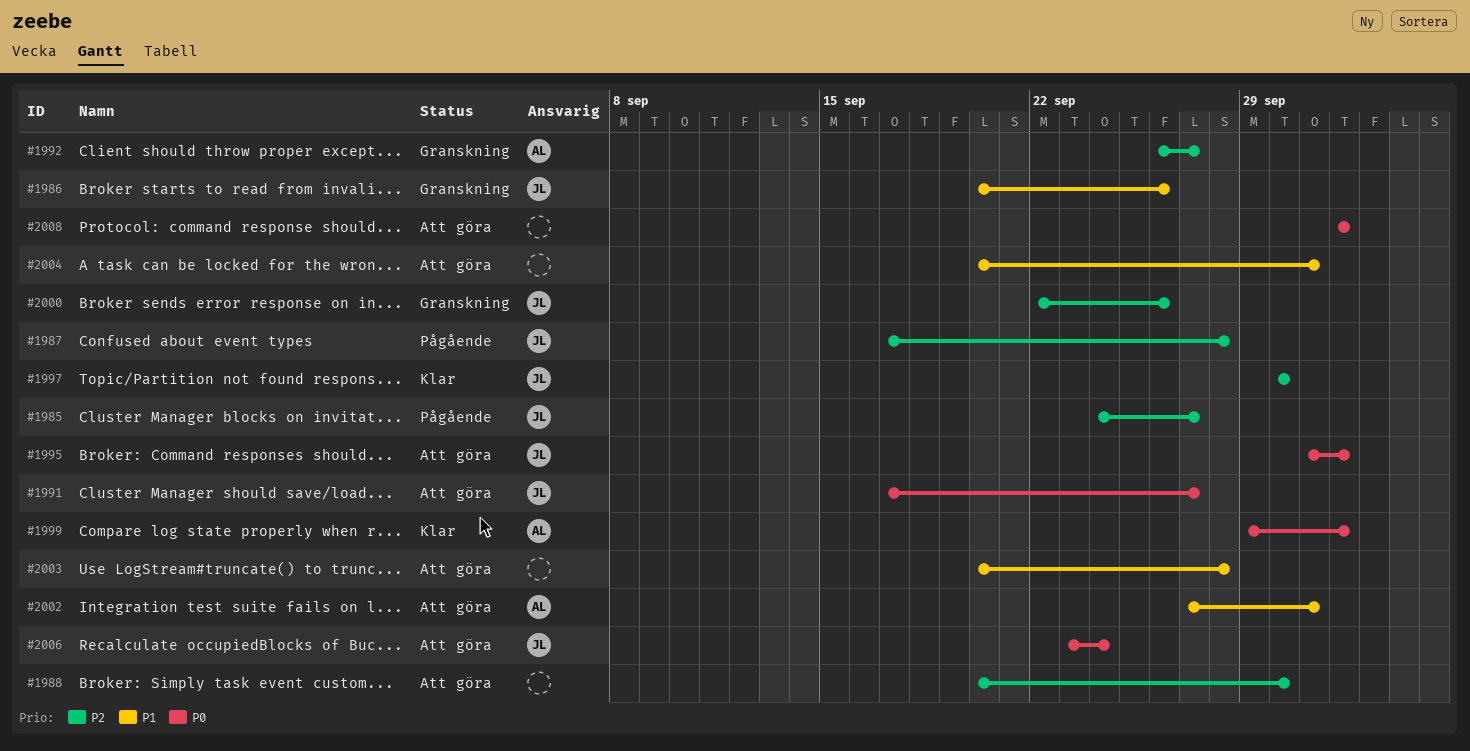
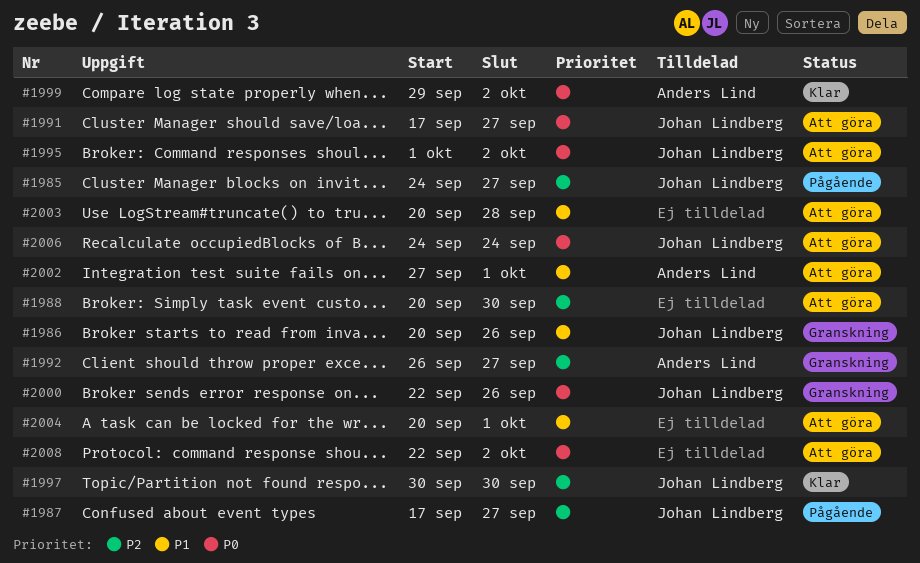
#1987, due: Sep 28 -> Sep 27
#2000, priority: P2 -> P0
#2006, start: Sep 23 -> Sep 24
#2008, start: Oct 2 -> Sep 22

